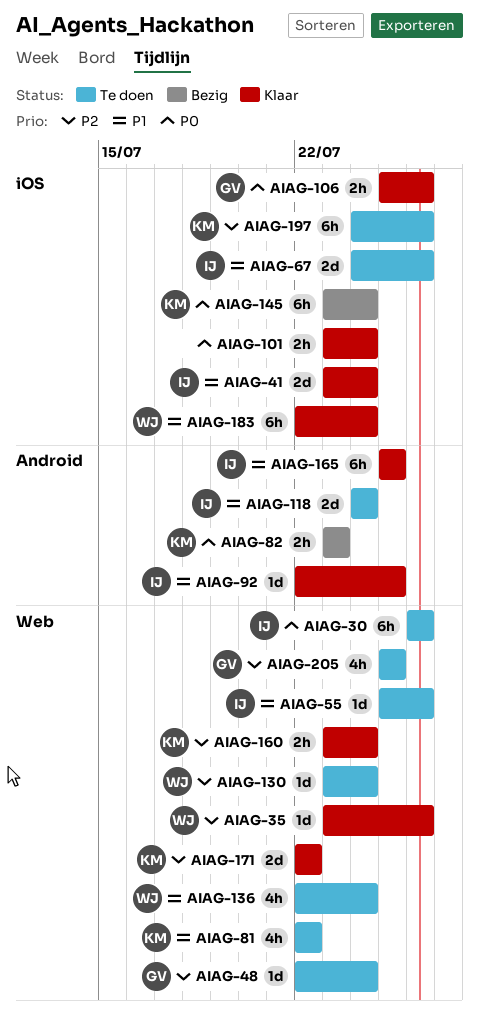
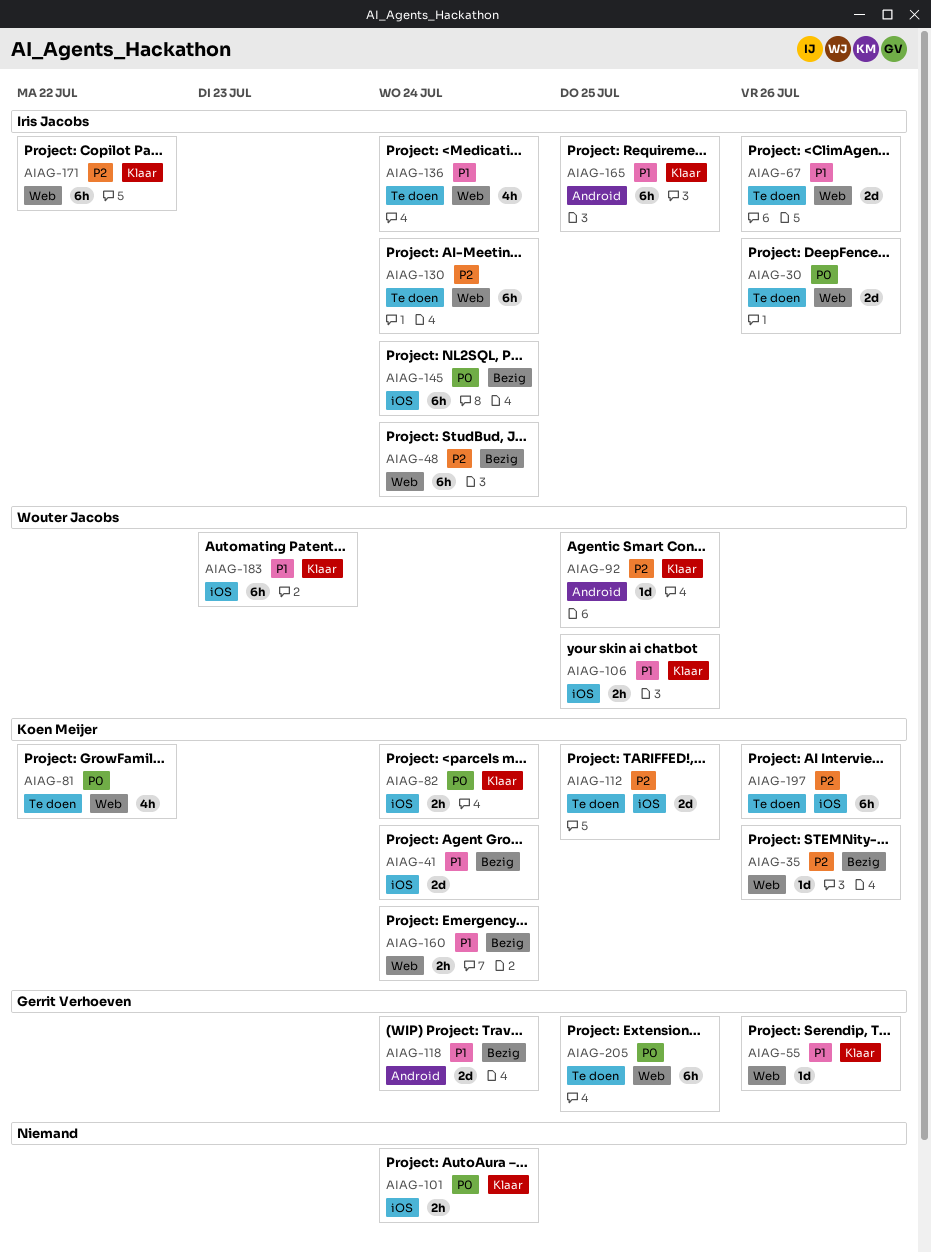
AIAG-30, estimate: 6h -> 2d
AIAG-35, status: Klaar -> Bezig
AIAG-35, owner: Wouter Jacobs -> Koen Meijer
AIAG-41, status: Klaar -> Bezig
AIAG-41, owner: Iris Jacobs -> Koen Meijer
AIAG-48, status: Te doen -> Bezig
AIAG-48, owner: Gerrit Verhoeven -> Iris Jacobs
AIAG-48, estimate: 1d -> 6h
AIAG-55, status: Te doen -> Klaar
AIAG-55, owner: Iris Jacobs -> Gerrit Verhoeven
AIAG-67, label: iOS -> Web
AIAG-81, priority: P1 -> P0
AIAG-82, status: Bezig -> Klaar
AIAG-82, label: Android -> iOS
AIAG-82, due: Jul 23 -> Jul 24
AIAG-92, owner: Iris Jacobs -> Wouter Jacobs
AIAG-92, priority: P1 -> P2
AIAG-106, owner: Gerrit Verhoeven -> Wouter Jacobs
AIAG-106, priority: P0 -> P1
AIAG-106, due: Jul 26 -> Jul 25
AIAG-112: none -> present
AIAG-118, status: Te doen -> Bezig
AIAG-118, owner: Iris Jacobs -> Gerrit Verhoeven
AIAG-130, owner: Wouter Jacobs -> Iris Jacobs
AIAG-130, estimate: 1d -> 6h
AIAG-136, owner: Wouter Jacobs -> Iris Jacobs
AIAG-145, owner: Koen Meijer -> Iris Jacobs
AIAG-160, status: Klaar -> Bezig
AIAG-160, priority: P2 -> P1
AIAG-171, owner: Koen Meijer -> Iris Jacobs
AIAG-171, estimate: 2d -> 6h
AIAG-183, due: Jul 24 -> Jul 23
AIAG-205, priority: P2 -> P0
AIAG-205, estimate: 4h -> 6h

